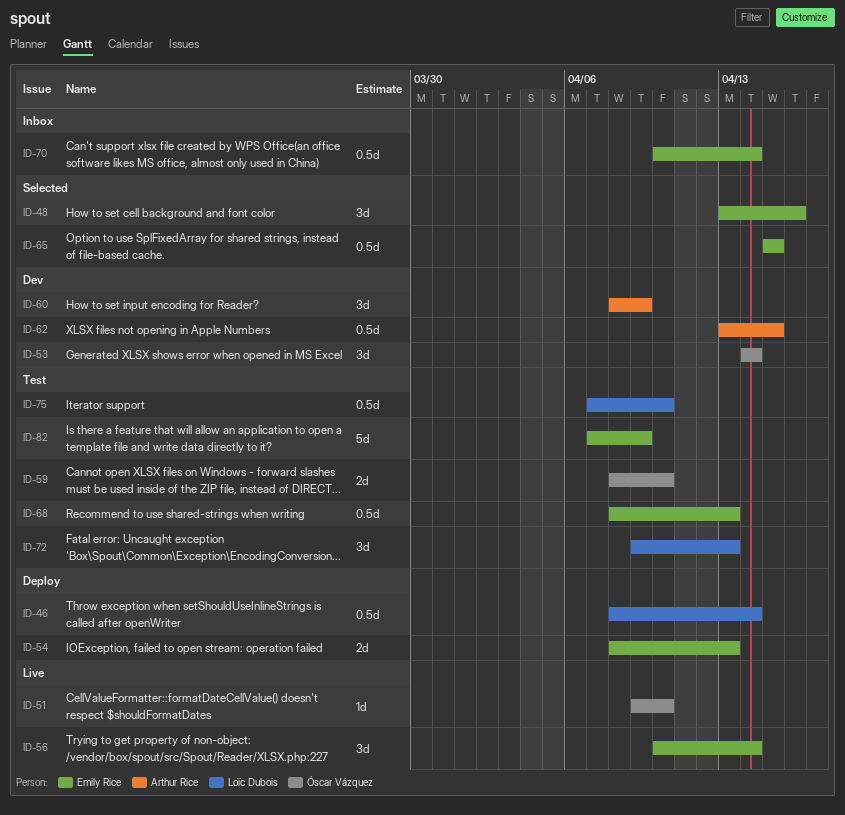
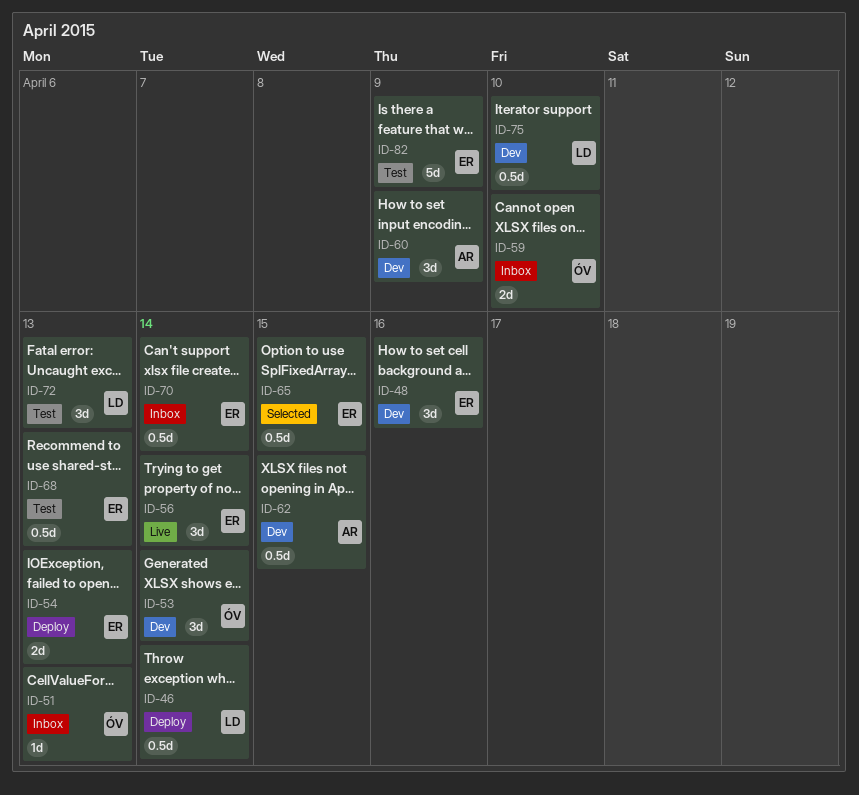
ID-48, status: Selected -> Dev
ID-51, status: Live -> Inbox
ID-51, due: Apr 10 -> Apr 13
ID-59, status: Test -> Inbox
ID-75, status: Test -> Dev

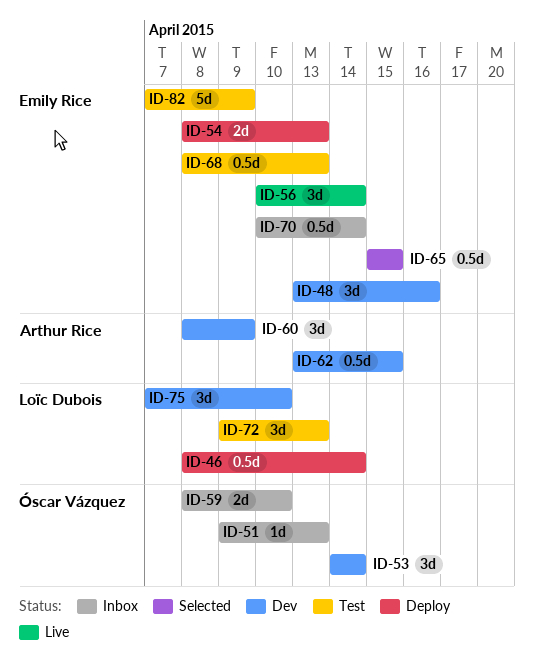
ID-75, estimate: 0.5d -> 3d

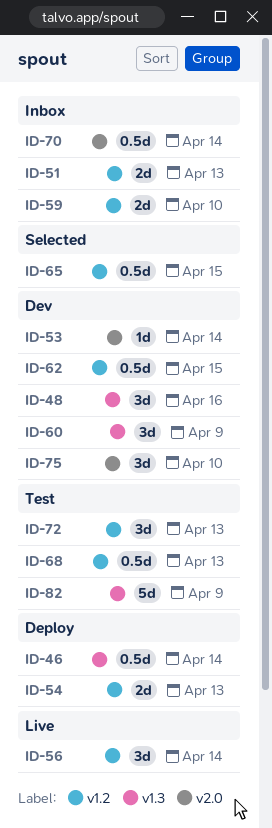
ID-51, estimate: 1d -> 2d
ID-53, estimate: 3d -> 1d

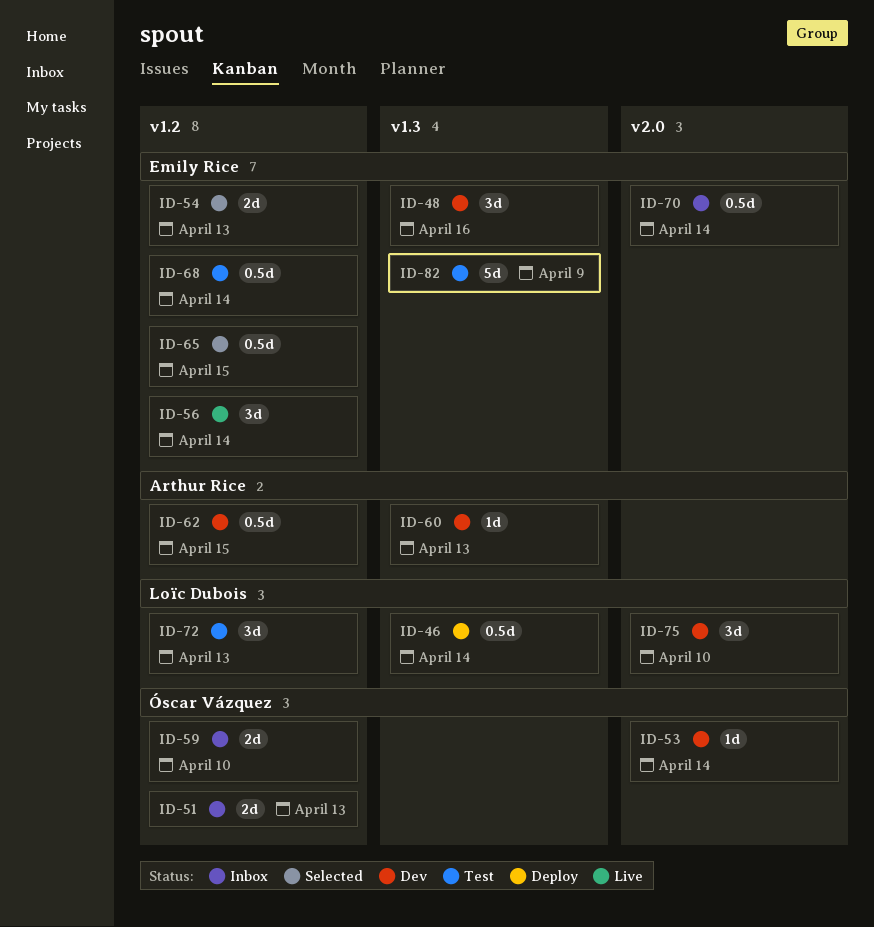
ID-54, status: Deploy -> Selected
ID-60, estimate: 3d -> 1d
ID-60, due: Apr 9 -> Apr 13
ID-68, due: Apr 13 -> Apr 14

